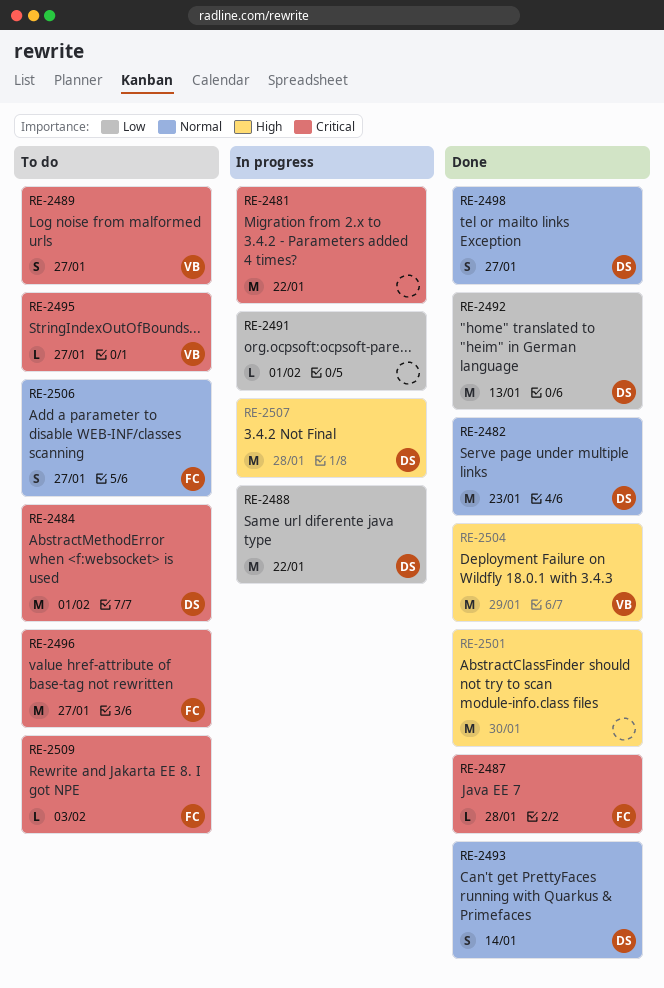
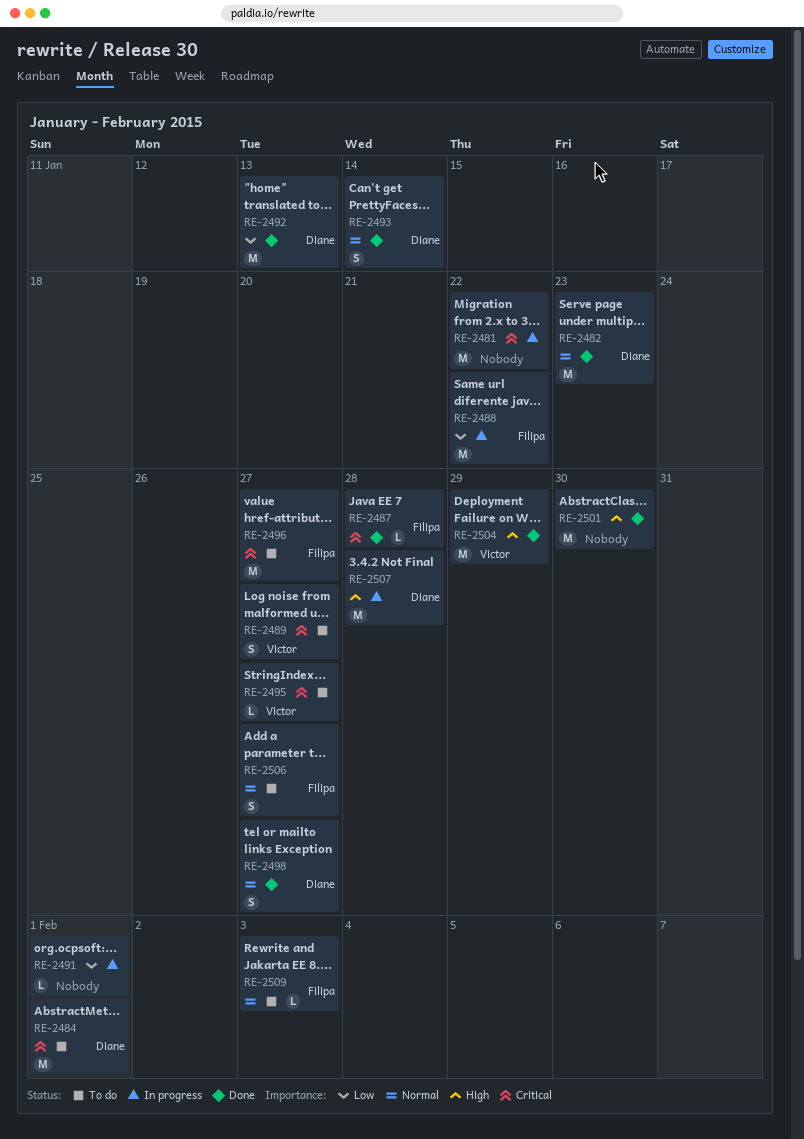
RE-2488, owner: Diane -> Filipa
RE-2509, priority: Critical -> Normal

